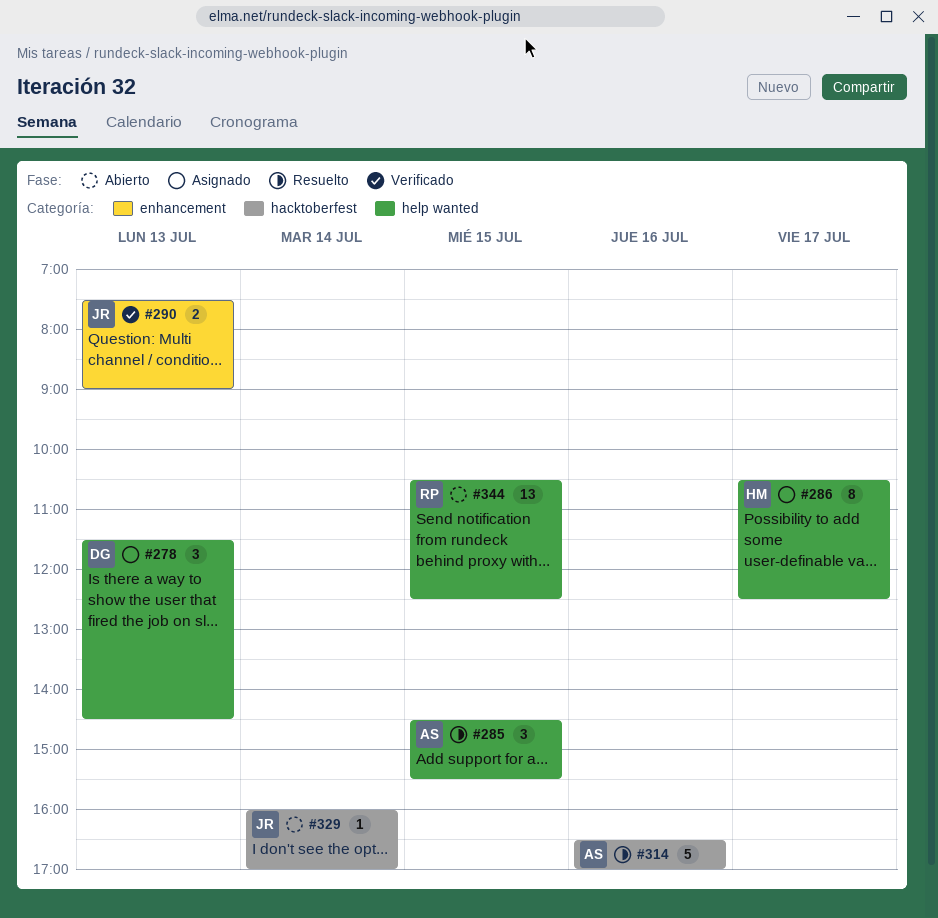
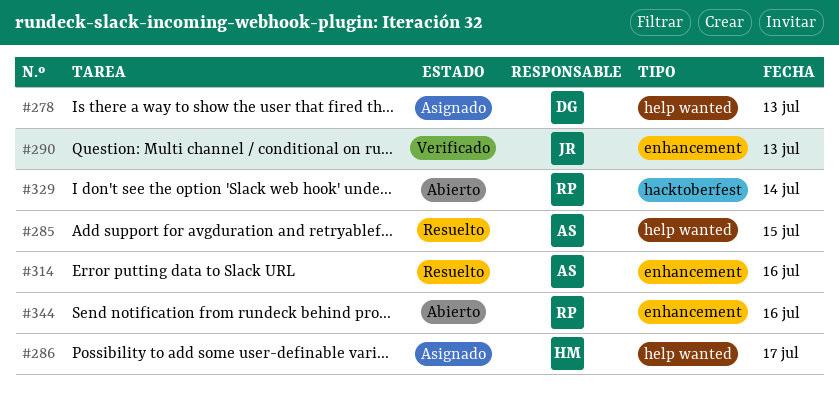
#314, label: hacktoberfest -> enhancement
#329, owner: JR -> RP
#344, label: help wanted -> enhancement
#344, day: Jul 15 -> Jul 16

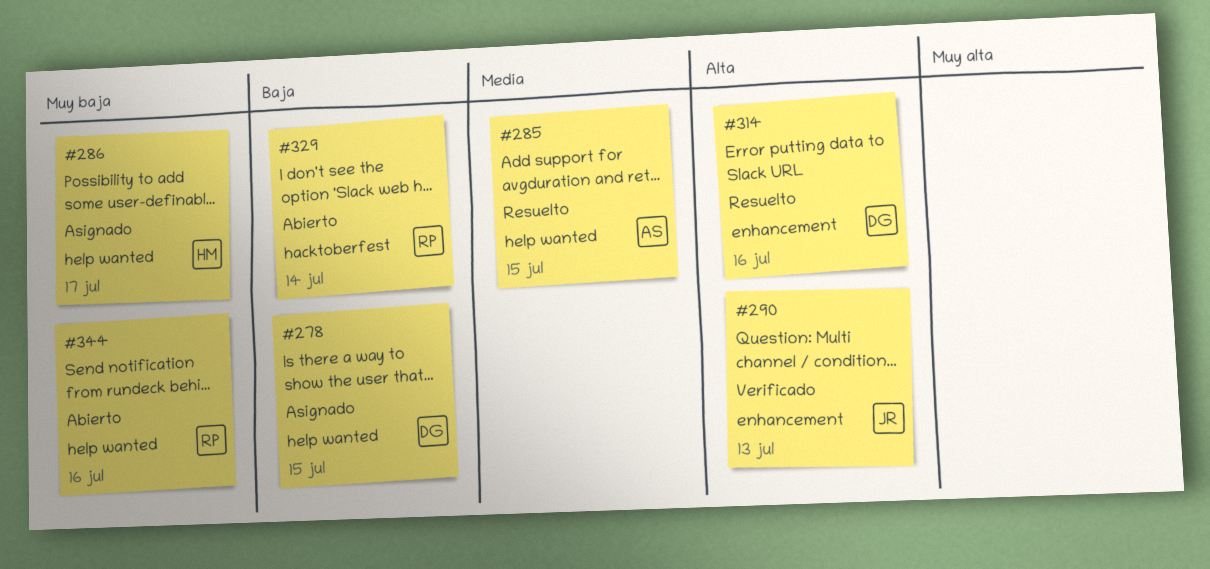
#278, day: Jul 13 -> Jul 15
#314, owner: AS -> DG
#344, label: enhancement -> help wanted

